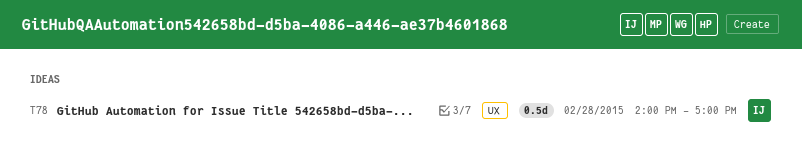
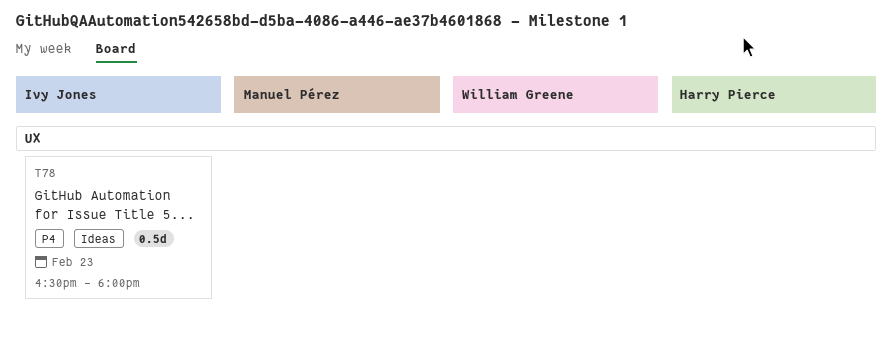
T78, day: Feb 28 -> Feb 23
T78, begins: 14:00 -> 16:30
T78, ends: 17:00 -> 18:00

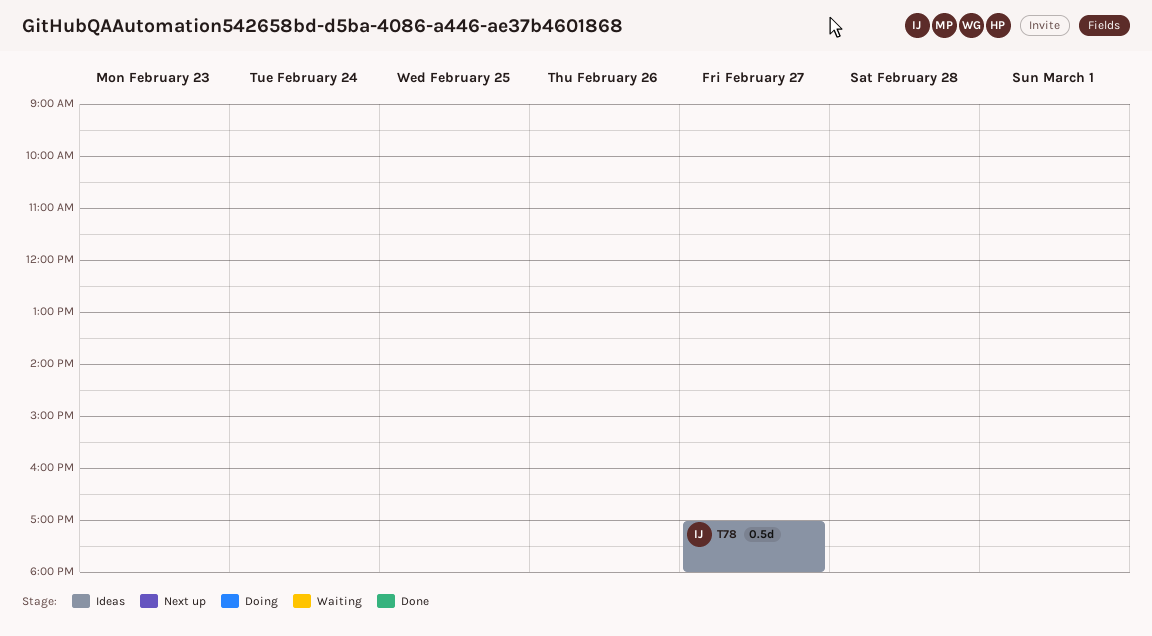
T78, day: Feb 23 -> Feb 27
T78, begins: 16:30 -> 17:00

